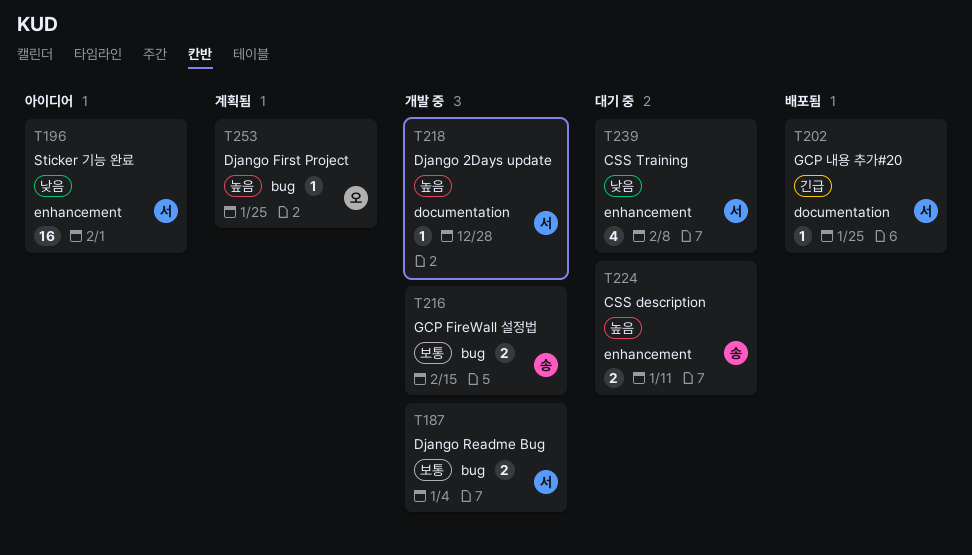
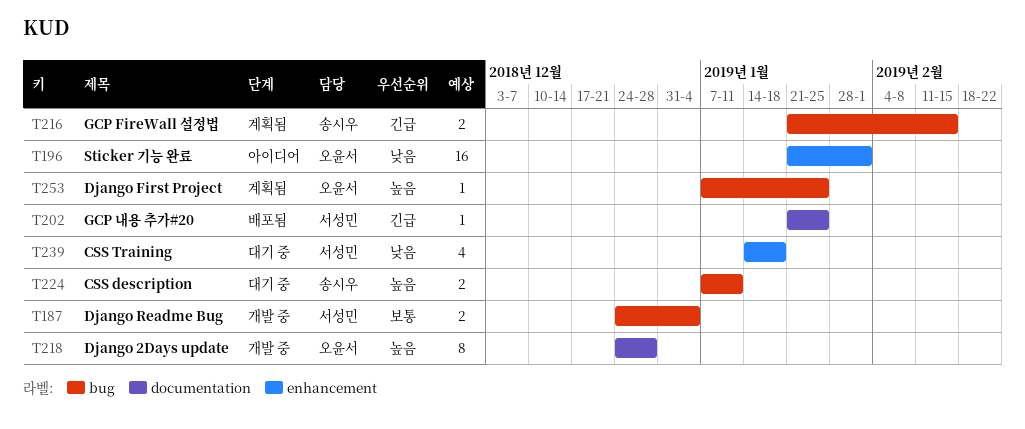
T196, owner: 서성민 -> 오윤서
T216, status: 개발 중 -> 계획됨
T216, priority: 보통 -> 긴급
T218, owner: 서성민 -> 오윤서
T218, estimate: 1 -> 8
T224, label: enhancement -> bug
T239, due: Feb 8 -> Jan 18

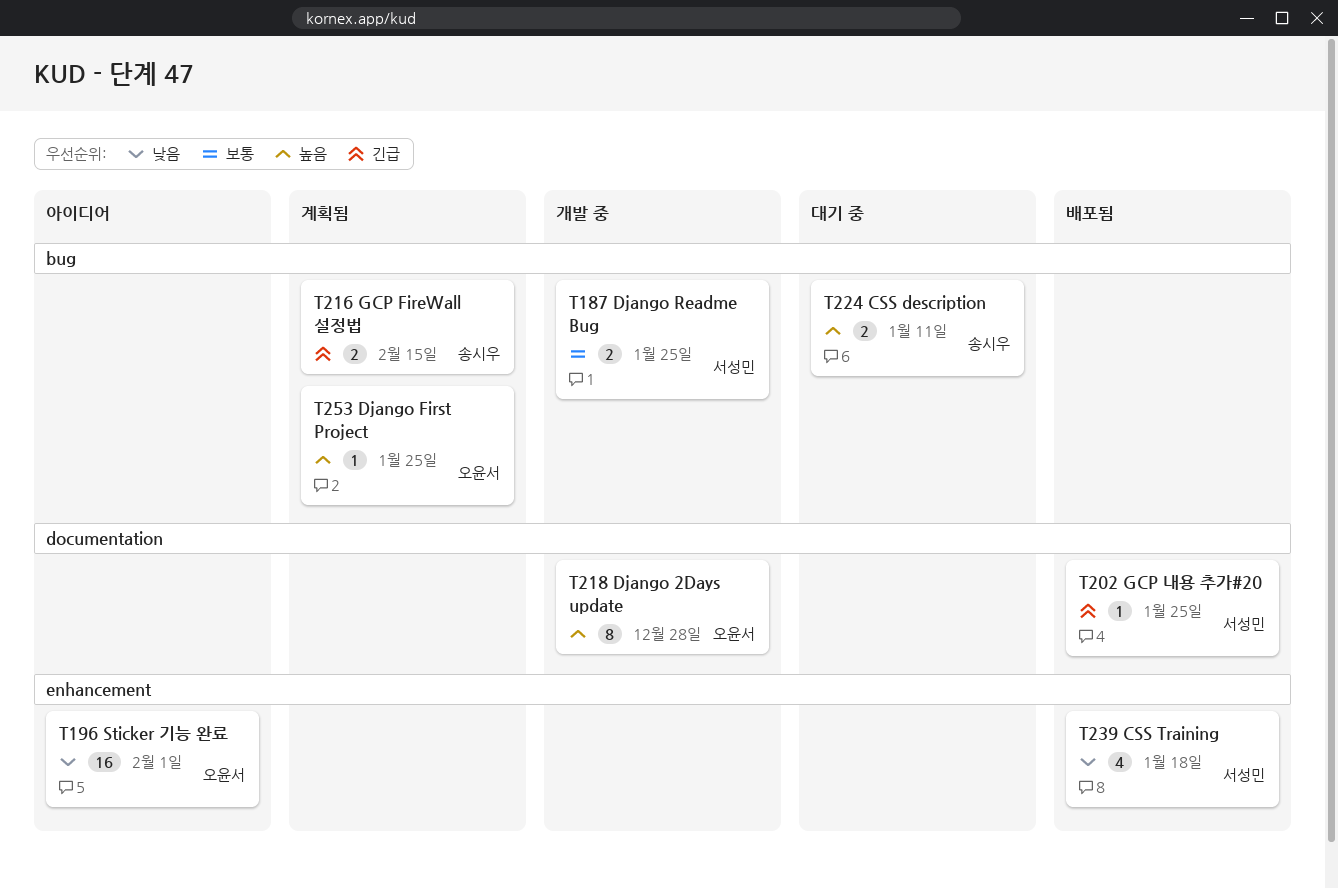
T187, due: Jan 4 -> Jan 25
T239, status: 대기 중 -> 배포됨

